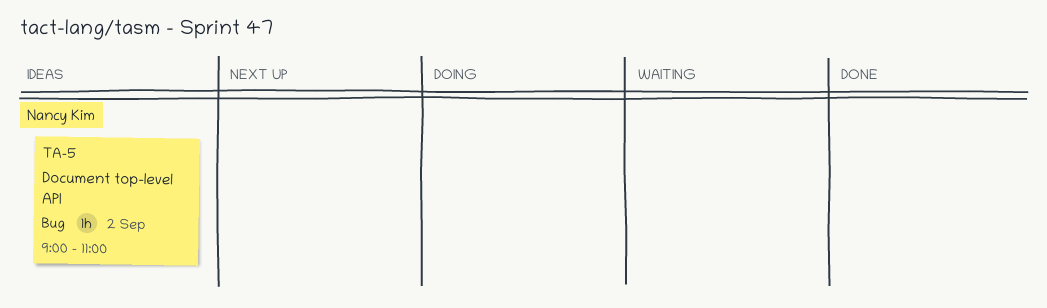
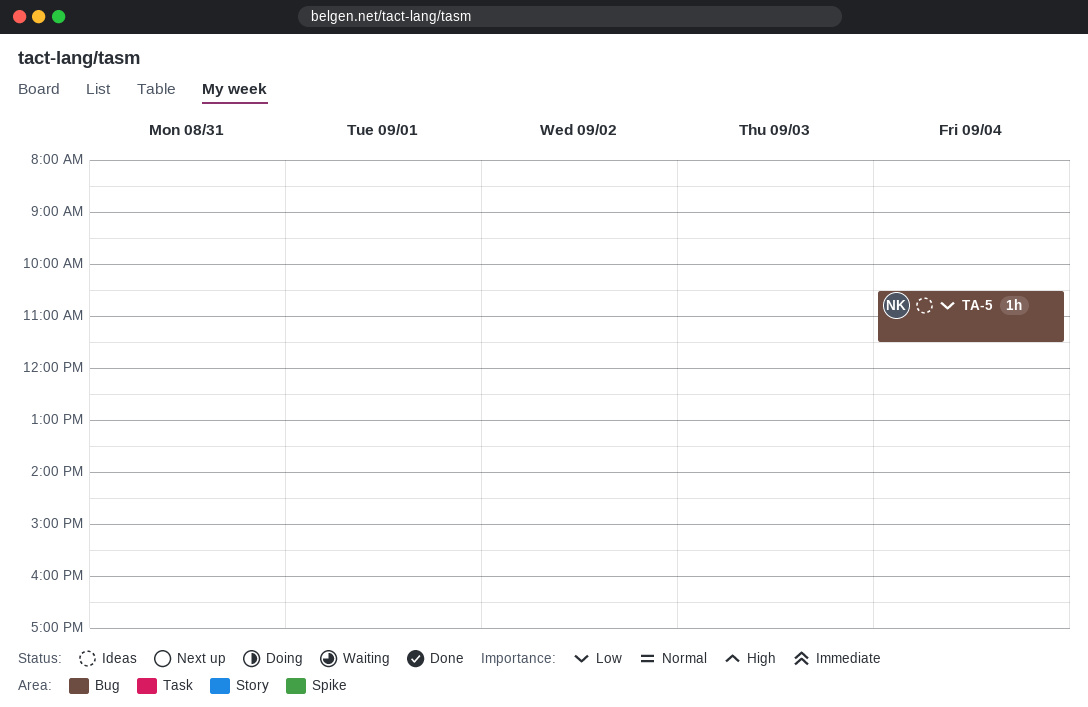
TA-5, day: Sep 2 -> Sep 4
TA-5, begins: 09:00 -> 10:30
TA-5, ends: 11:00 -> 11:30

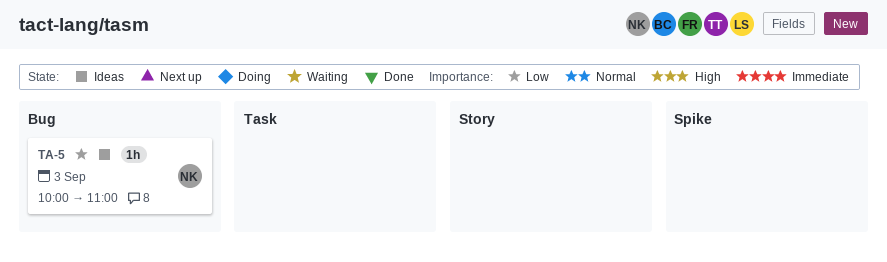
TA-5, day: Sep 4 -> Sep 3
TA-5, begins: 10:30 -> 10:00
TA-5, ends: 11:30 -> 11:00

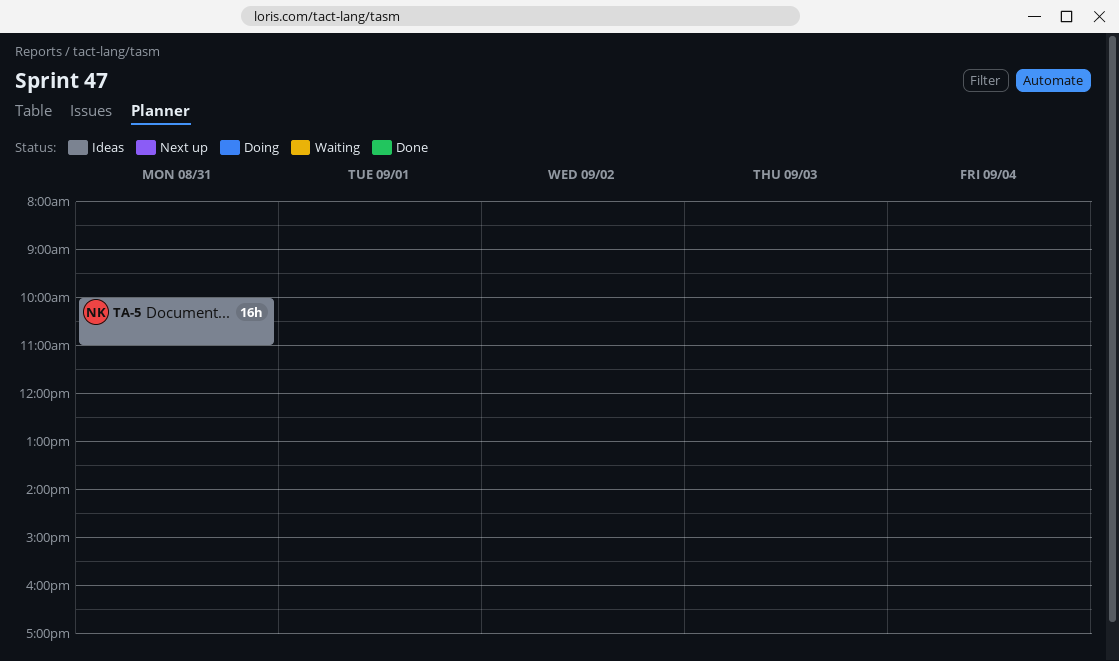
TA-5, estimate: 1h -> 16h
TA-5, day: Sep 3 -> Aug 31

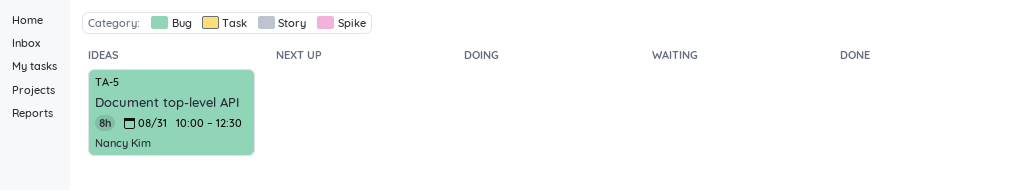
TA-5, estimate: 16h -> 8h
TA-5, ends: 11:00 -> 12:30

